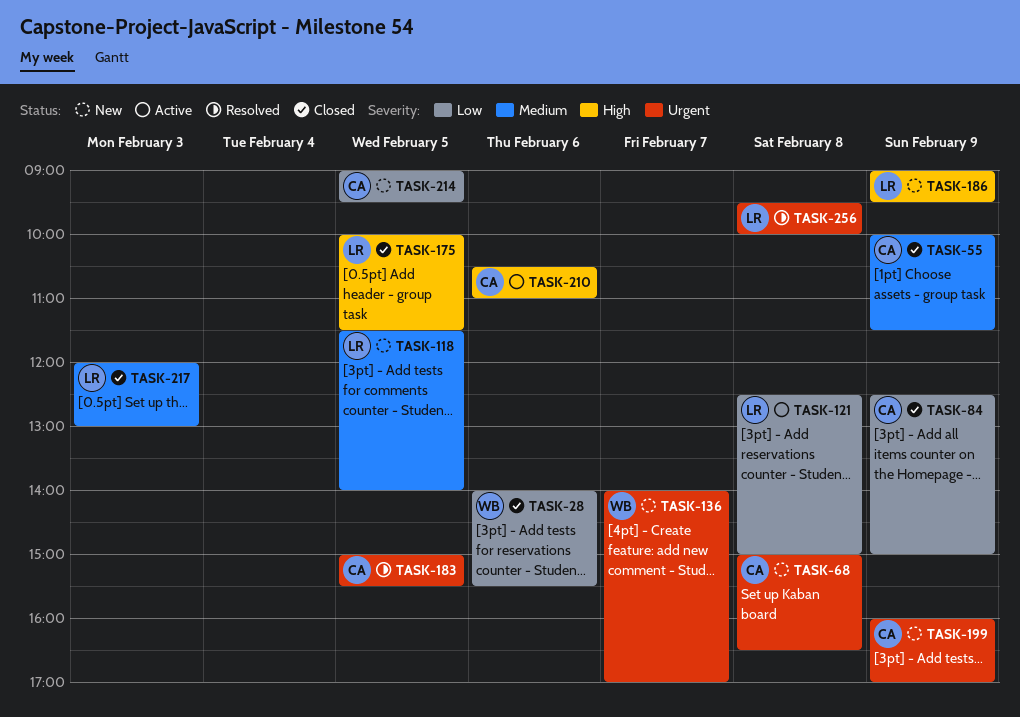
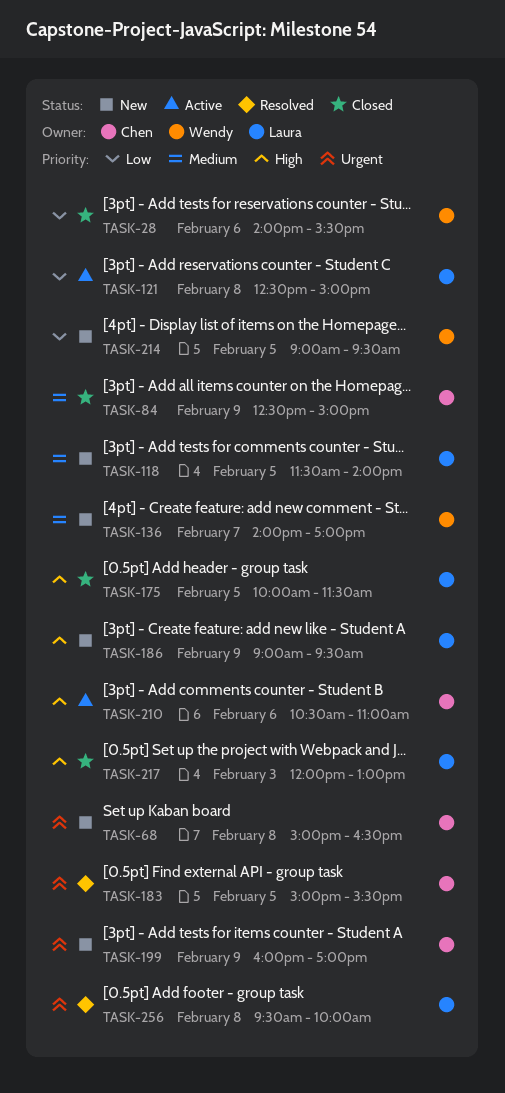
TASK-55: present -> none
TASK-84, priority: Low -> Medium
TASK-136, priority: Urgent -> Medium
TASK-214, owner: Chen -> Wendy
TASK-217, priority: Medium -> High

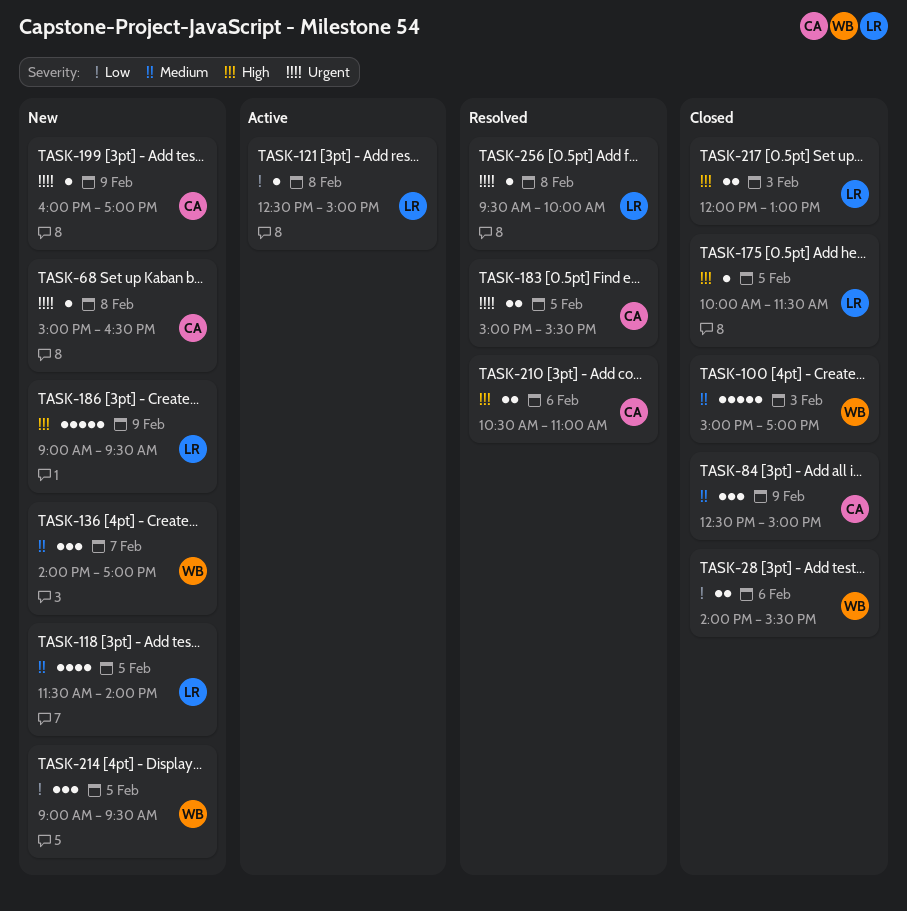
TASK-100: none -> present
TASK-210, status: Active -> Resolved

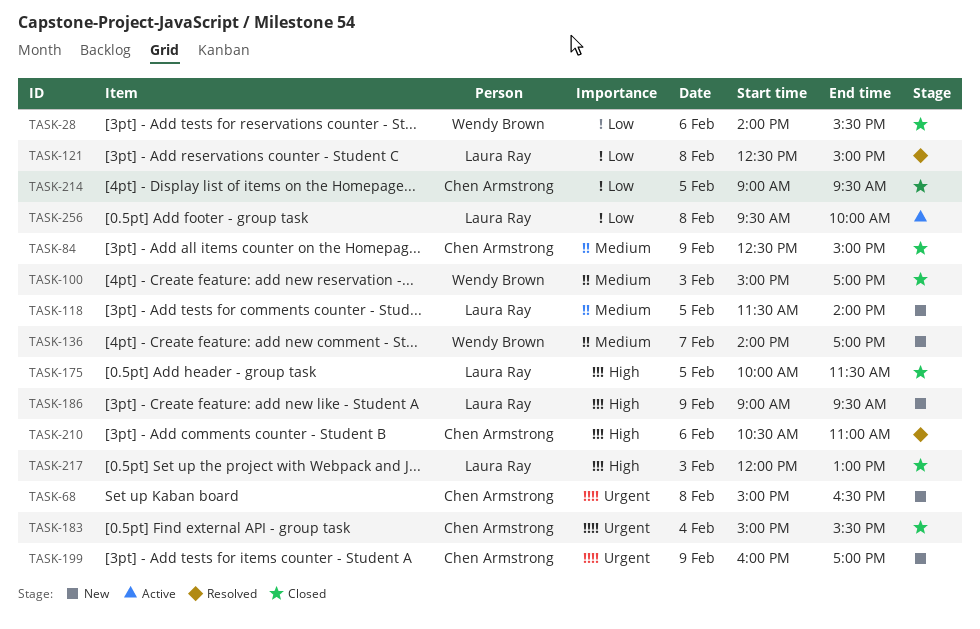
TASK-121, status: Active -> Resolved
TASK-183, status: Resolved -> Closed
TASK-183, day: Feb 5 -> Feb 4
TASK-214, status: New -> Closed
TASK-214, owner: Wendy Brown -> Chen Armstrong
TASK-256, status: Resolved -> Active
TASK-256, priority: Urgent -> Low

